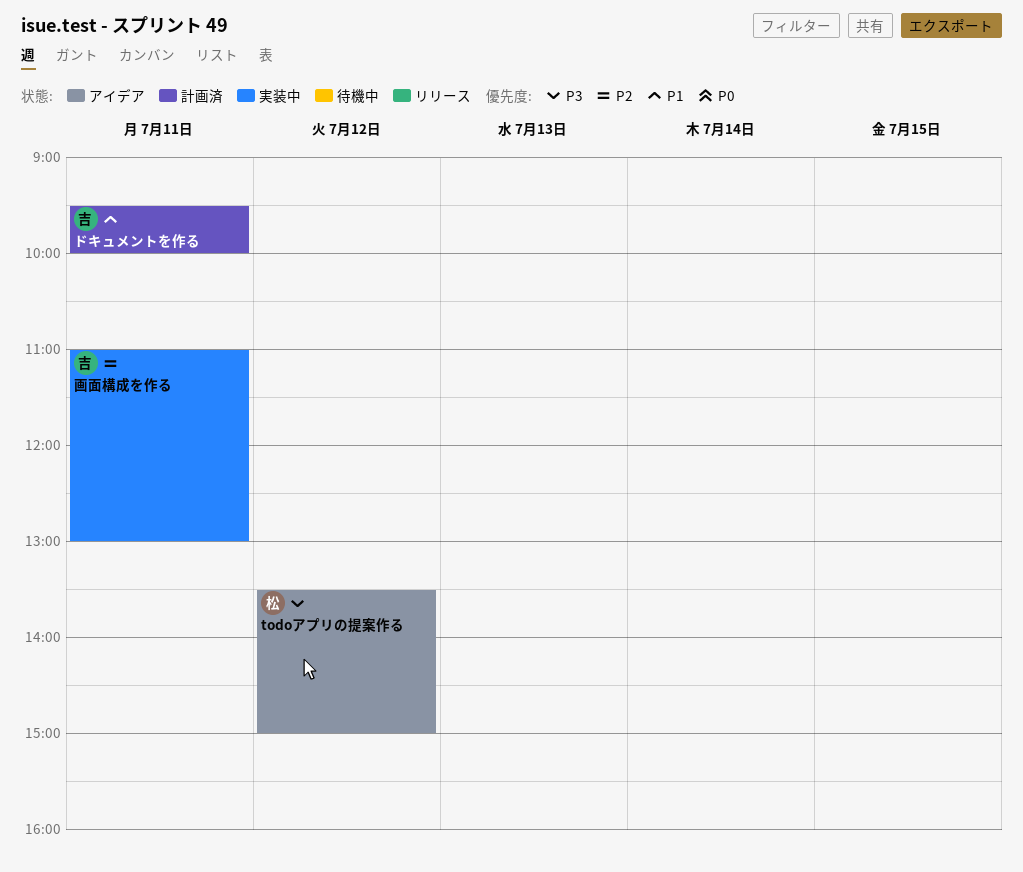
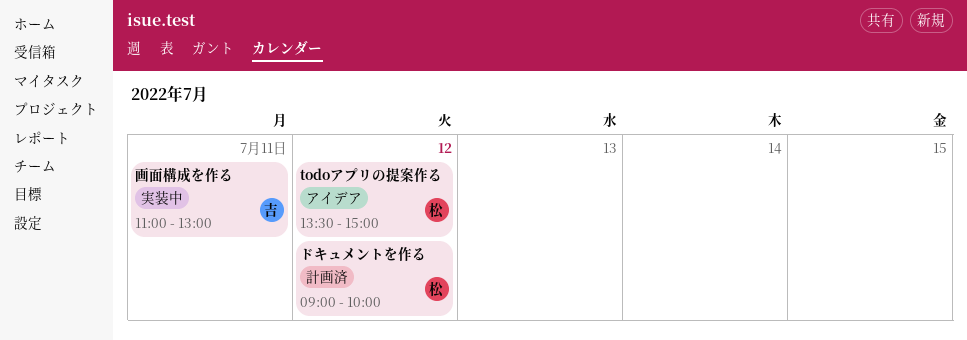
ドキュメントを作る, owner: 吉 -> 松
ドキュメントを作る, day: Jul 11 -> Jul 12
ドキュメントを作る, begins: 09:30 -> 09:00

